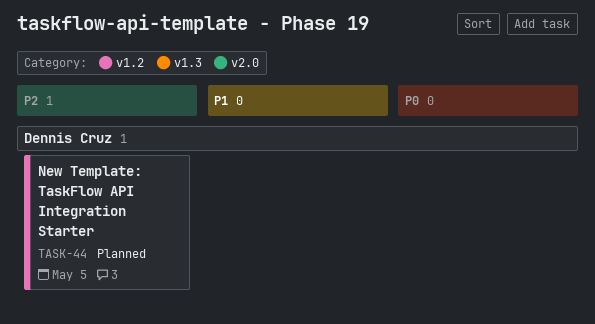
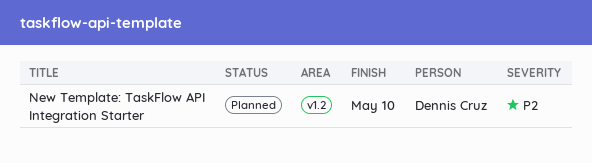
New Template: TaskFlow API Integration Starter, due: May 5 -> May 10

